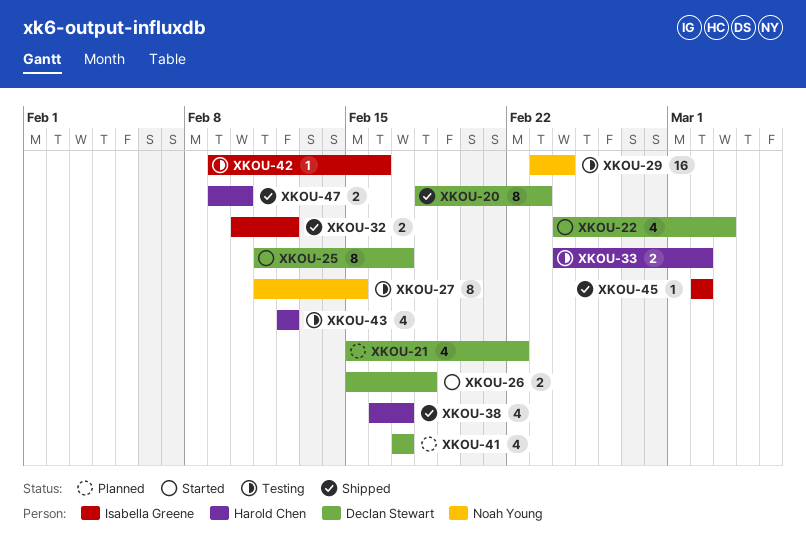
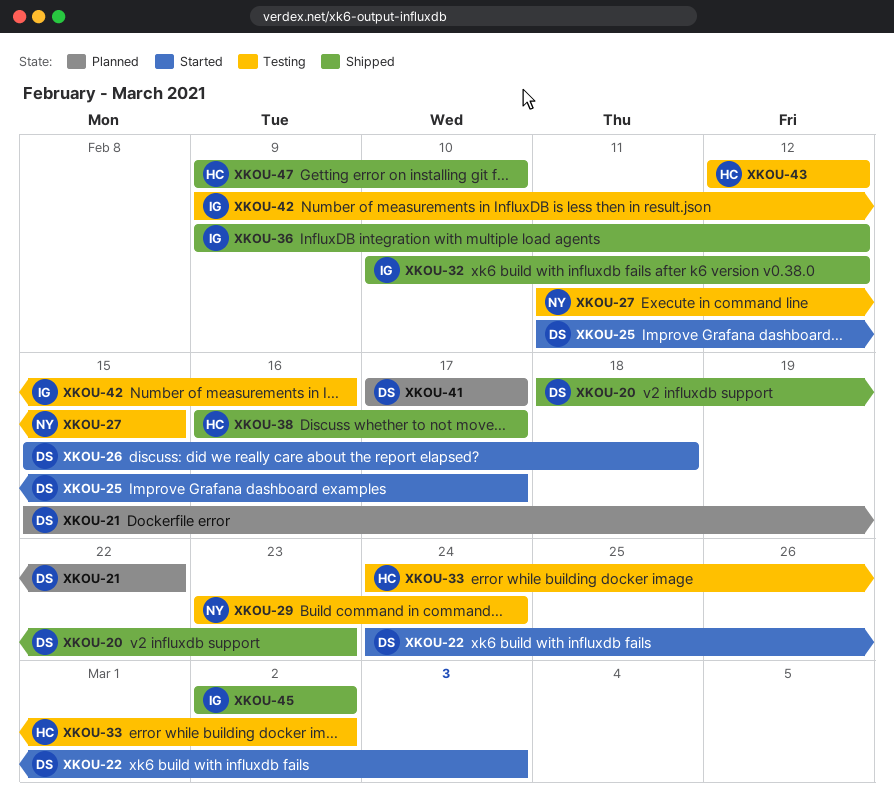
XKOU-36: none -> present

